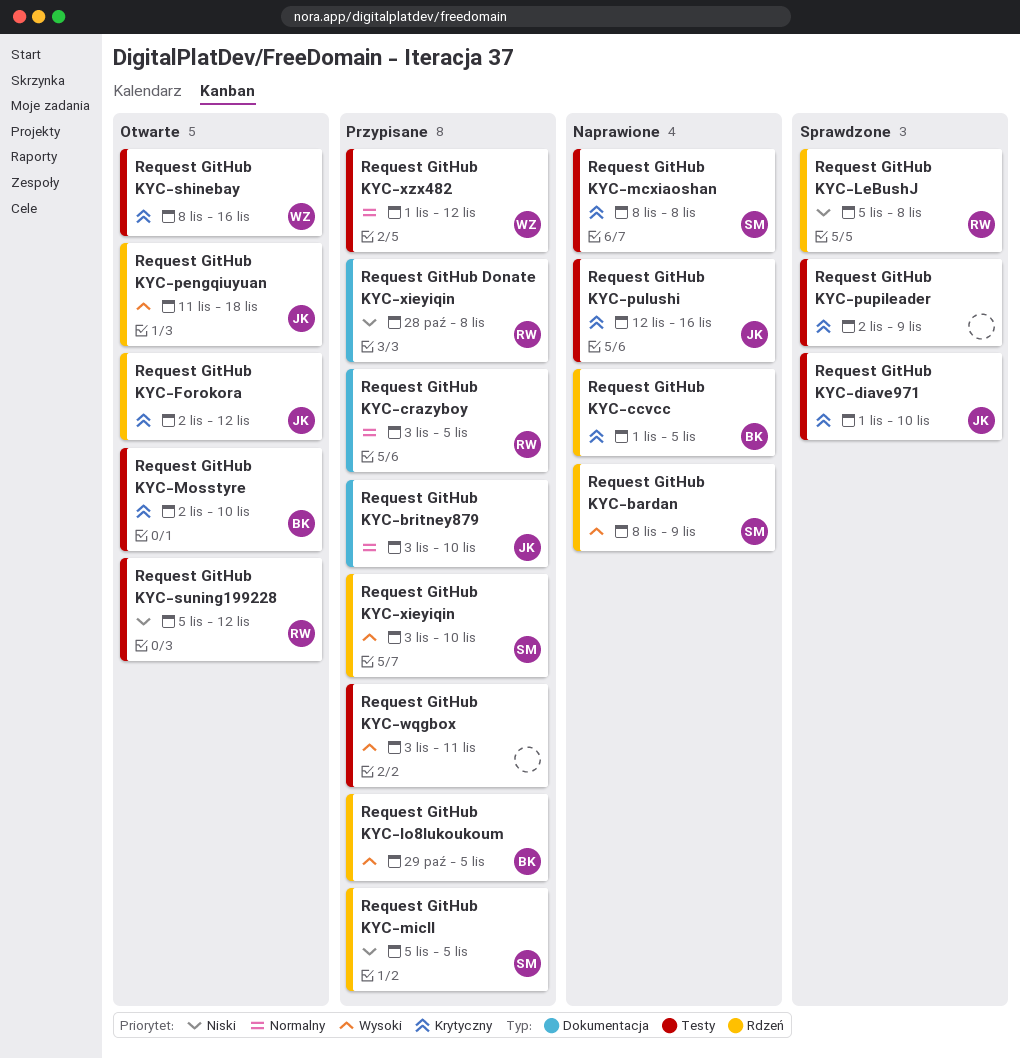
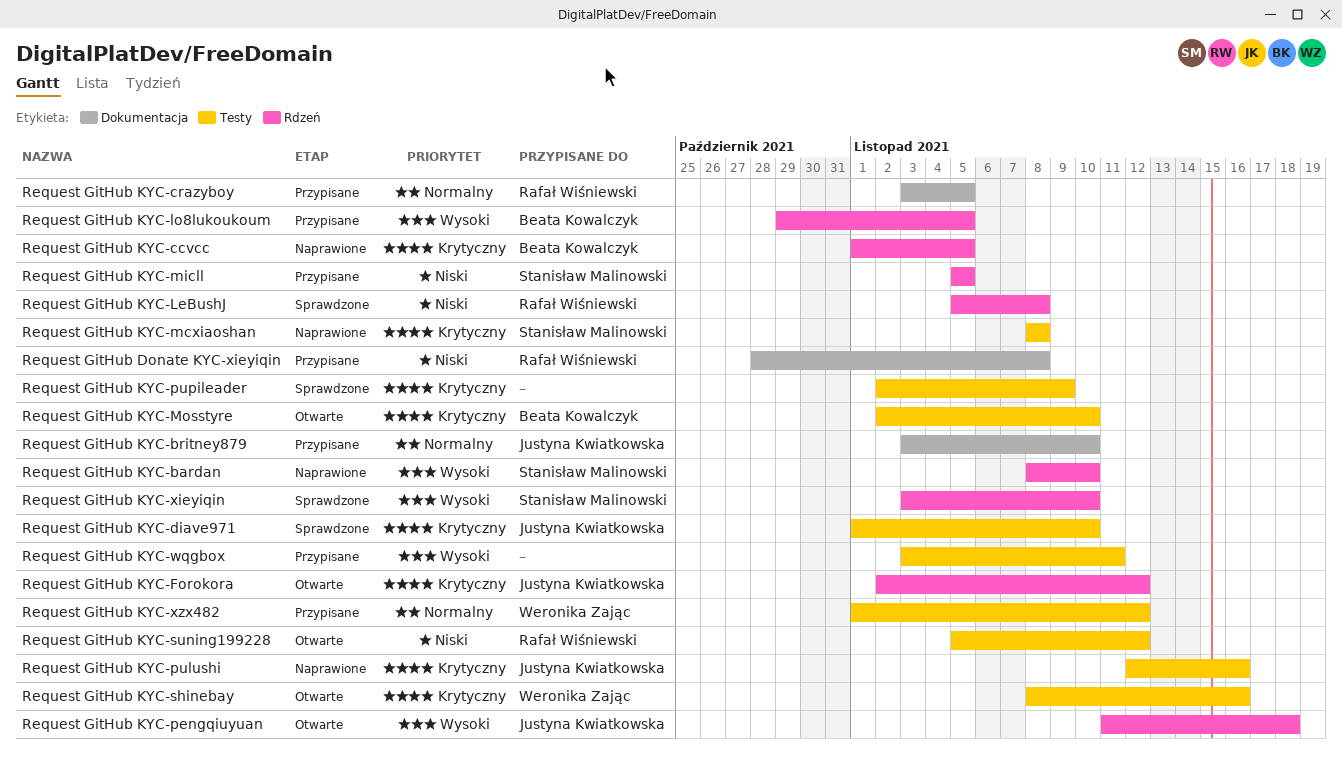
Request GitHub KYC-bardan, due: Nov 9 -> Nov 10
Request GitHub KYC-xieyiqin, status: Przypisane -> Sprawdzone

